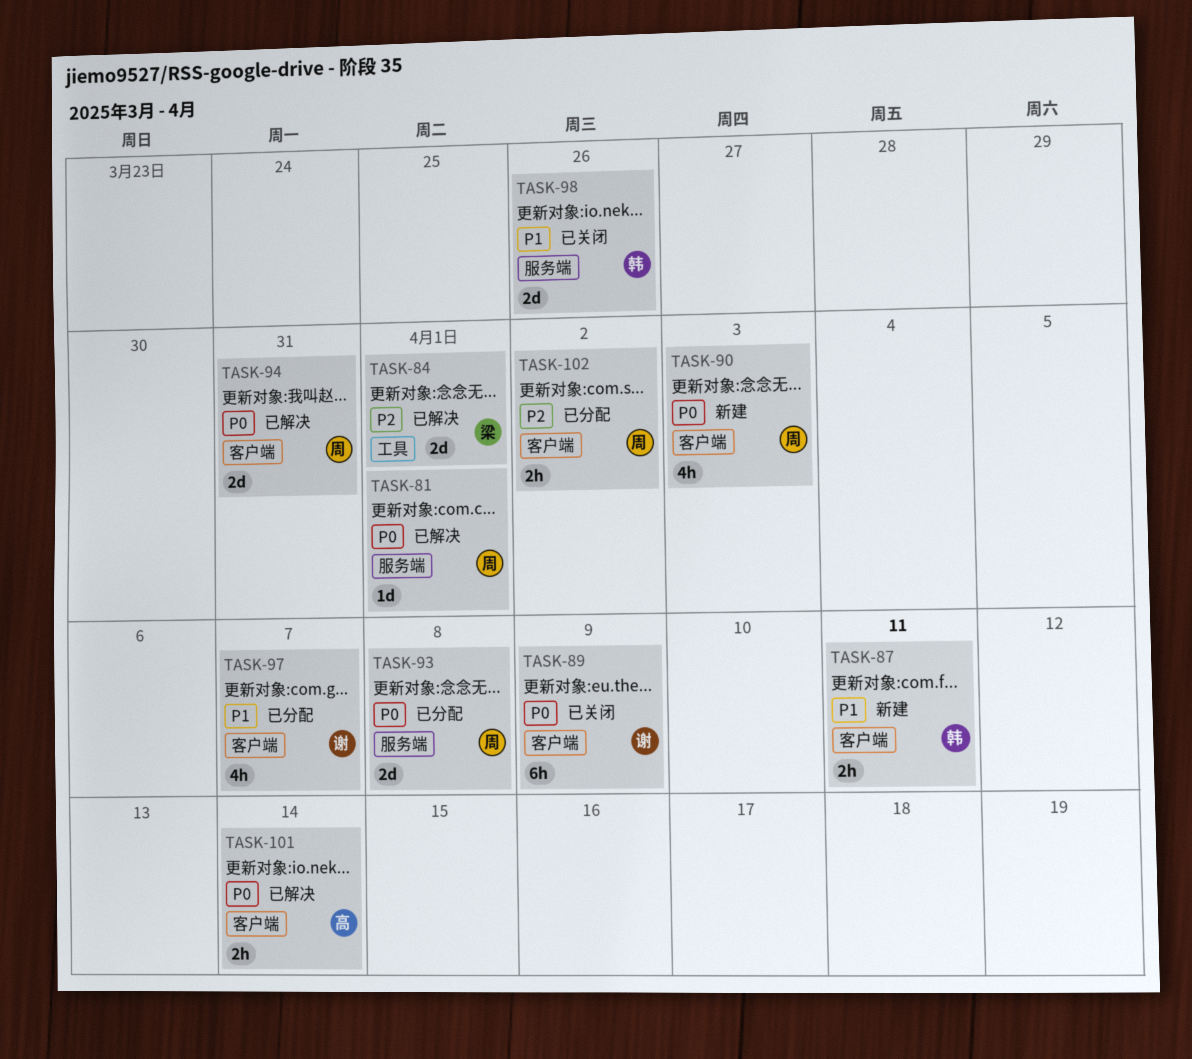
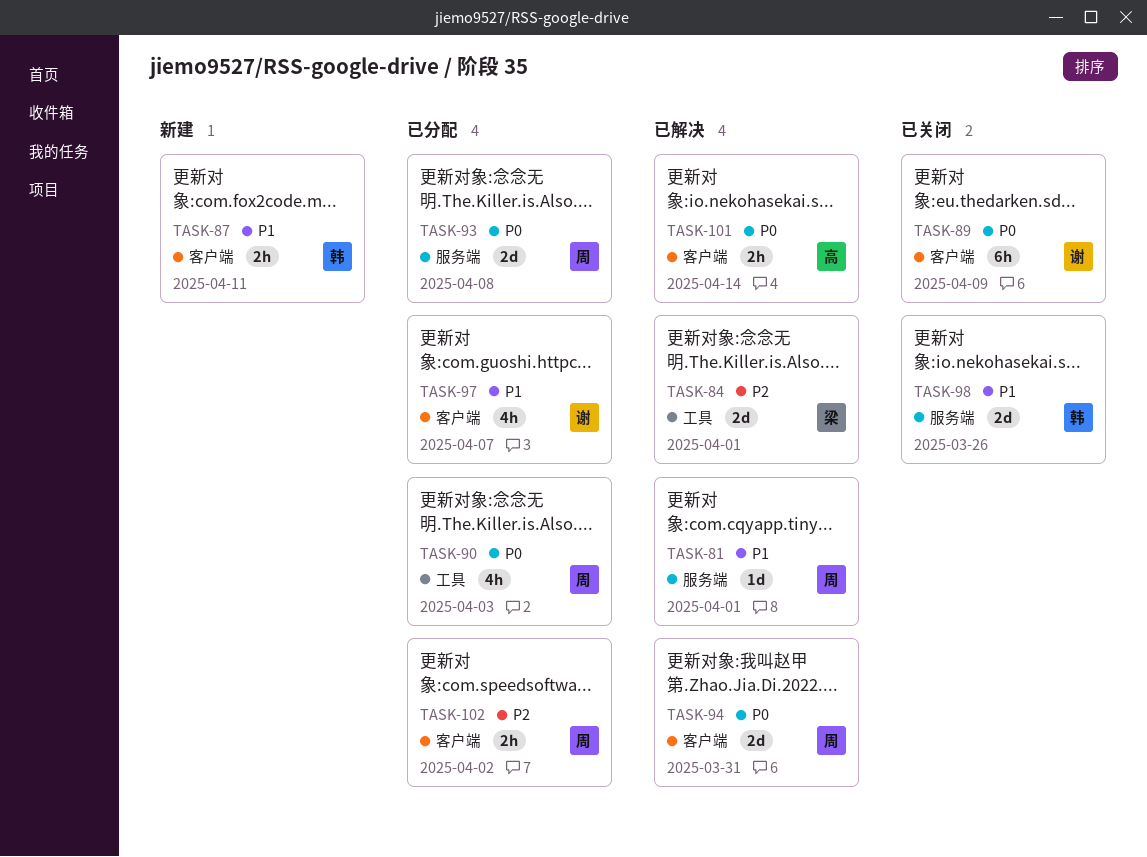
TASK-81, priority: P0 -> P1
TASK-90, status: 新建 -> 已分配
TASK-90, label: 客户端 -> 工具

